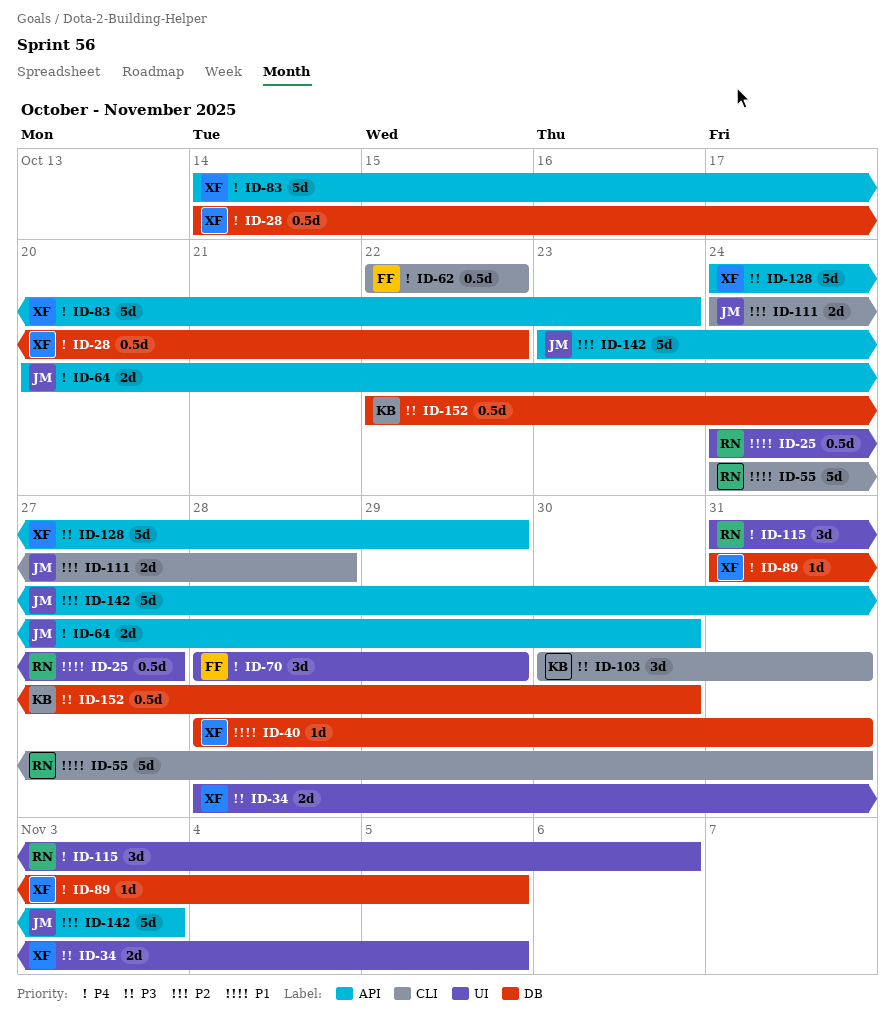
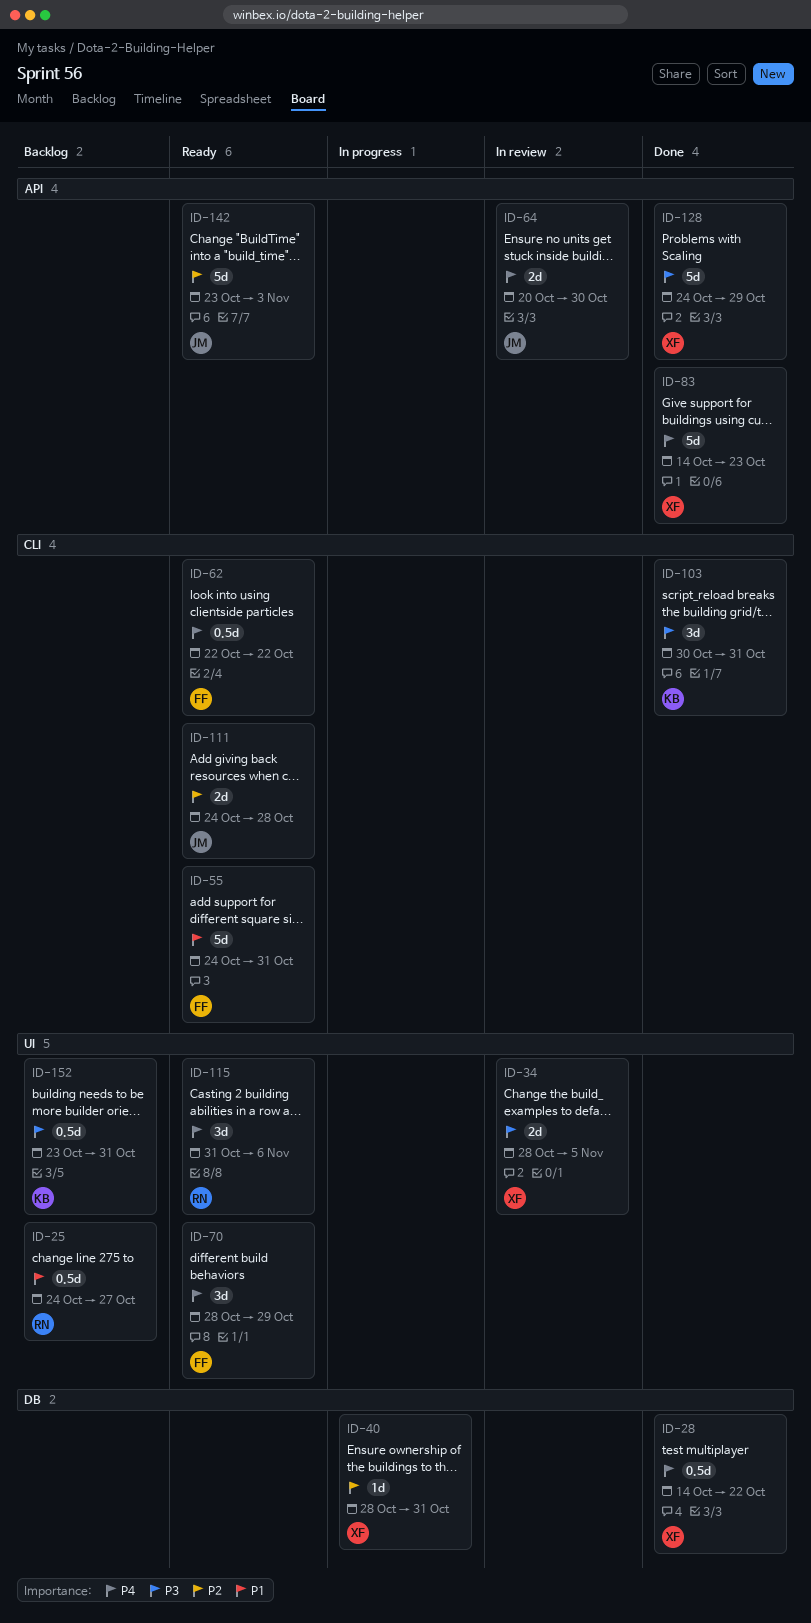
ID-40, priority: P1 -> P2
ID-55, owner: RN -> FF
ID-89: present -> none
ID-152, label: DB -> UI
ID-152, start: Oct 22 -> Oct 23
ID-152, due: Oct 30 -> Oct 31

